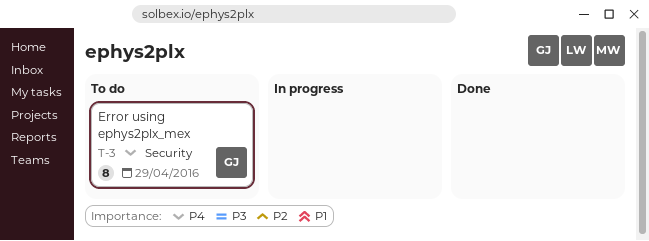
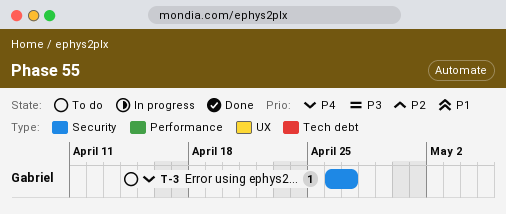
T-3, estimate: 8 -> 1
T-3, due: Apr 29 -> Apr 27

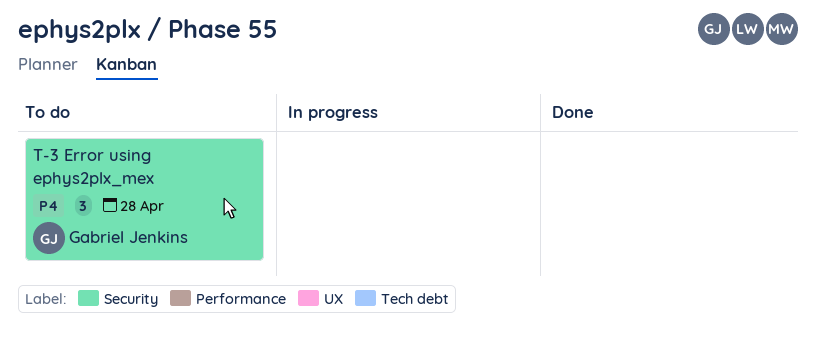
T-3, estimate: 1 -> 3
T-3, due: Apr 27 -> Apr 28

